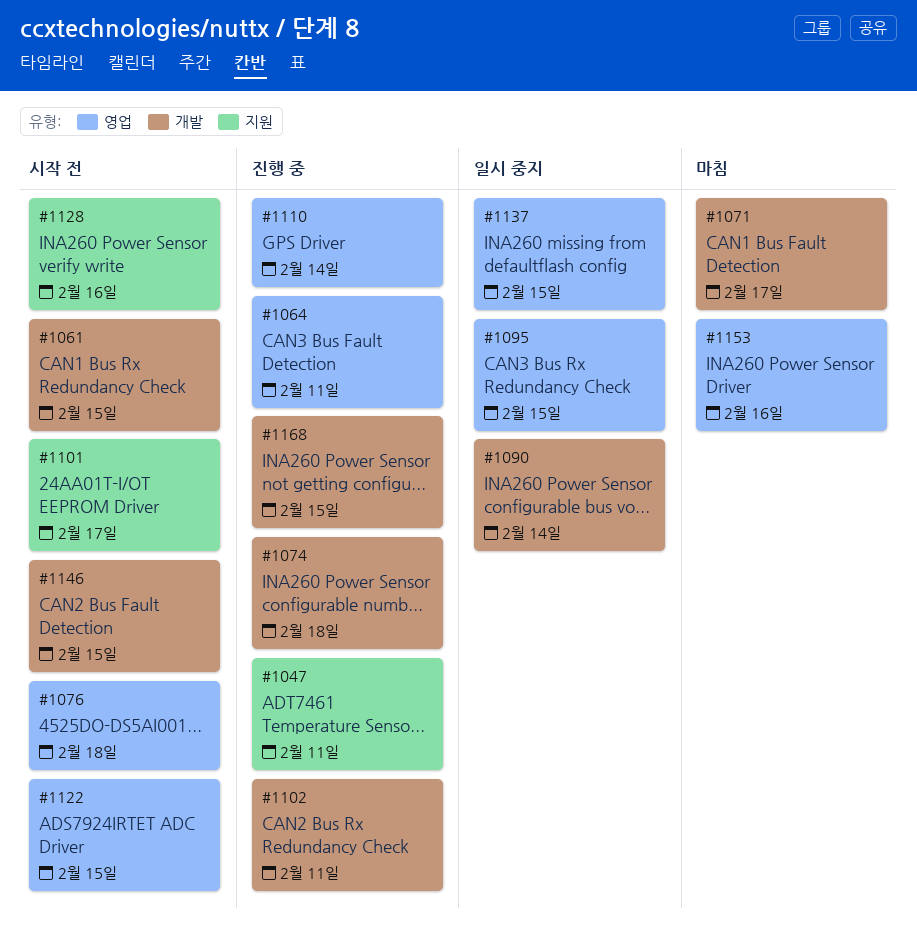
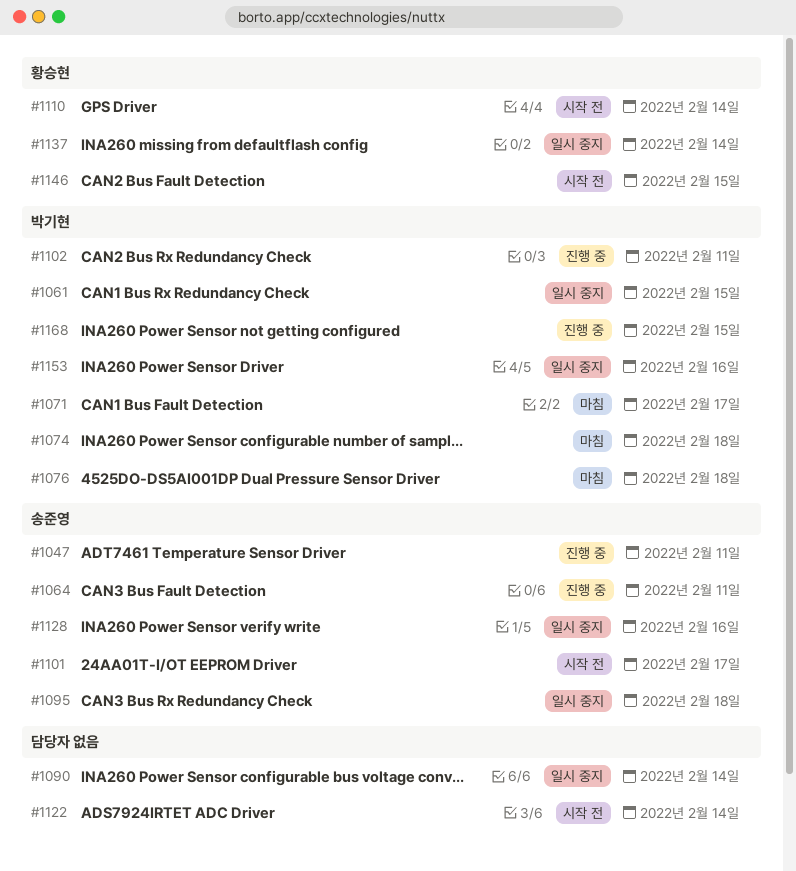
#1061, status: 시작 전 -> 일시 중지
#1074, status: 진행 중 -> 마침
#1076, status: 시작 전 -> 마침
#1095, due: Feb 15 -> Feb 18
#1110, status: 진행 중 -> 시작 전
#1122, due: Feb 15 -> Feb 14
#1128, status: 시작 전 -> 일시 중지
#1137, due: Feb 15 -> Feb 14
#1153, status: 마침 -> 일시 중지

